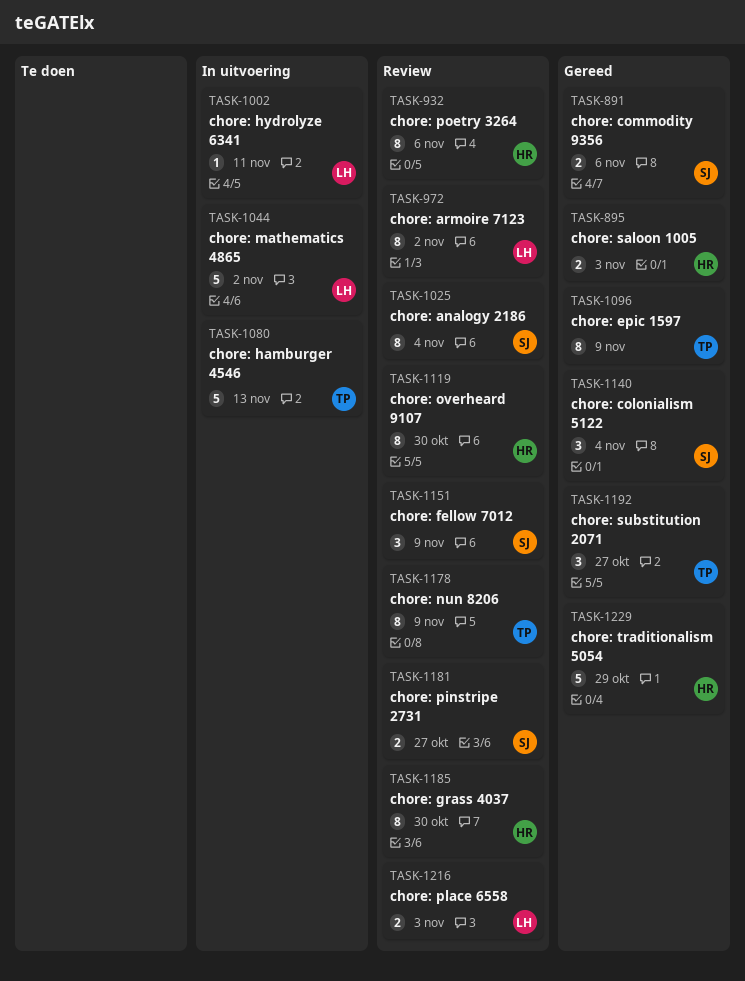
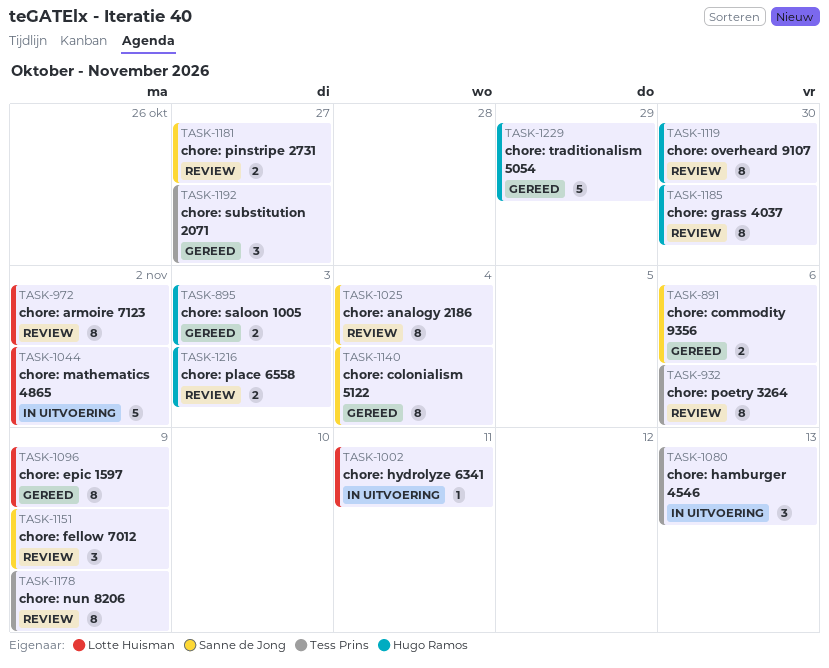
TASK-932, owner: Hugo Ramos -> Tess Prins
TASK-1080, estimate: 5 -> 3
TASK-1096, owner: Tess Prins -> Lotte Huisman
TASK-1140, estimate: 3 -> 8
TASK-1216, owner: Lotte Huisman -> Hugo Ramos

